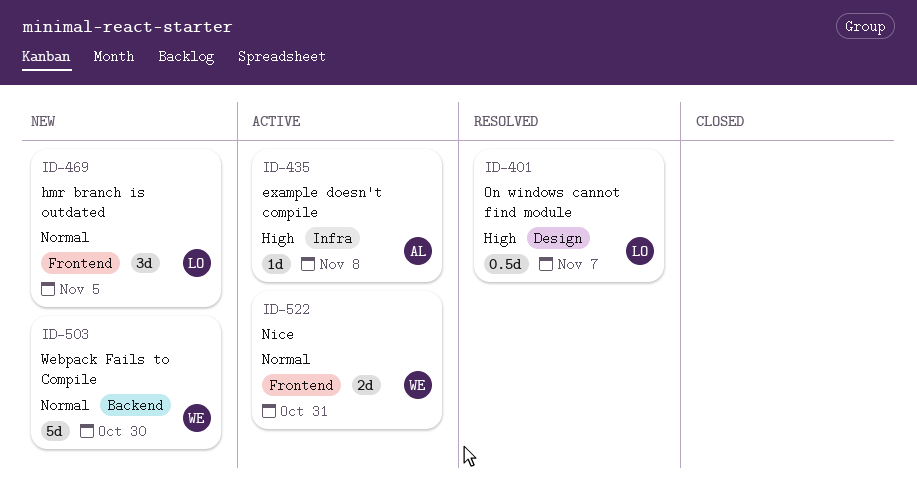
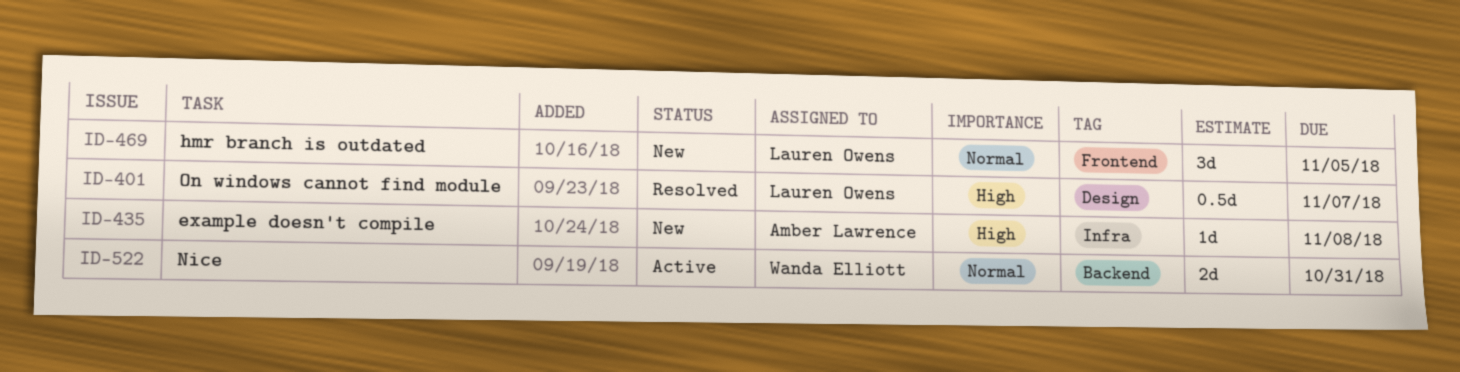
ID-435, status: Active -> New
ID-503: present -> none
ID-522, label: Frontend -> Backend

